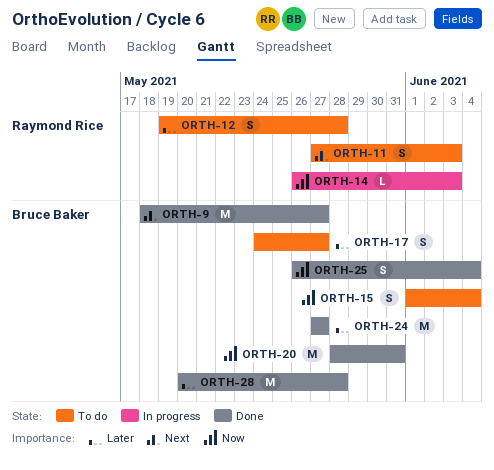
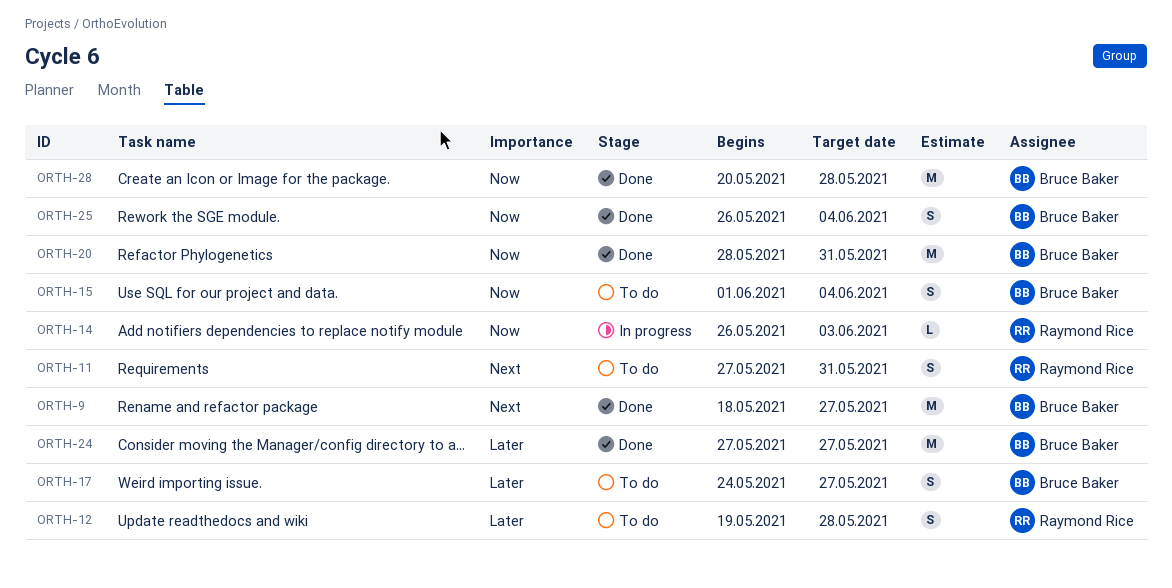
ORTH-11, due: Jun 3 -> May 31
ORTH-28, priority: Later -> Now

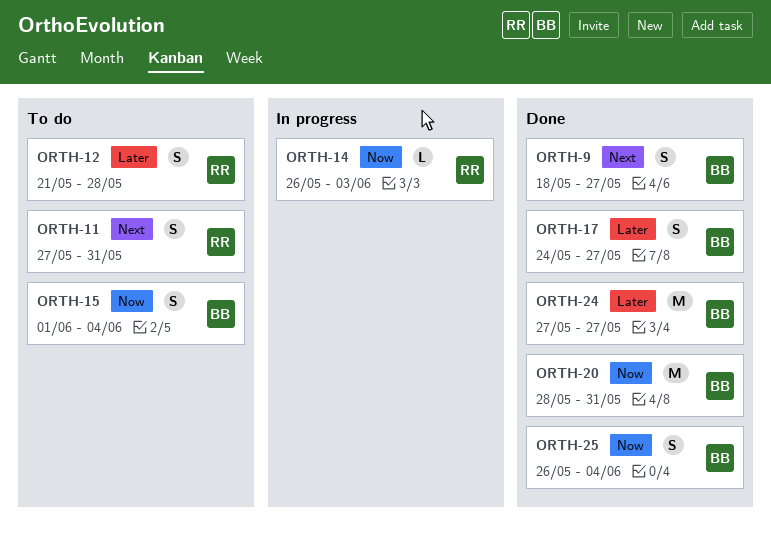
ORTH-9, estimate: M -> S
ORTH-12, start: May 19 -> May 21
ORTH-17, status: To do -> Done
ORTH-28: present -> none

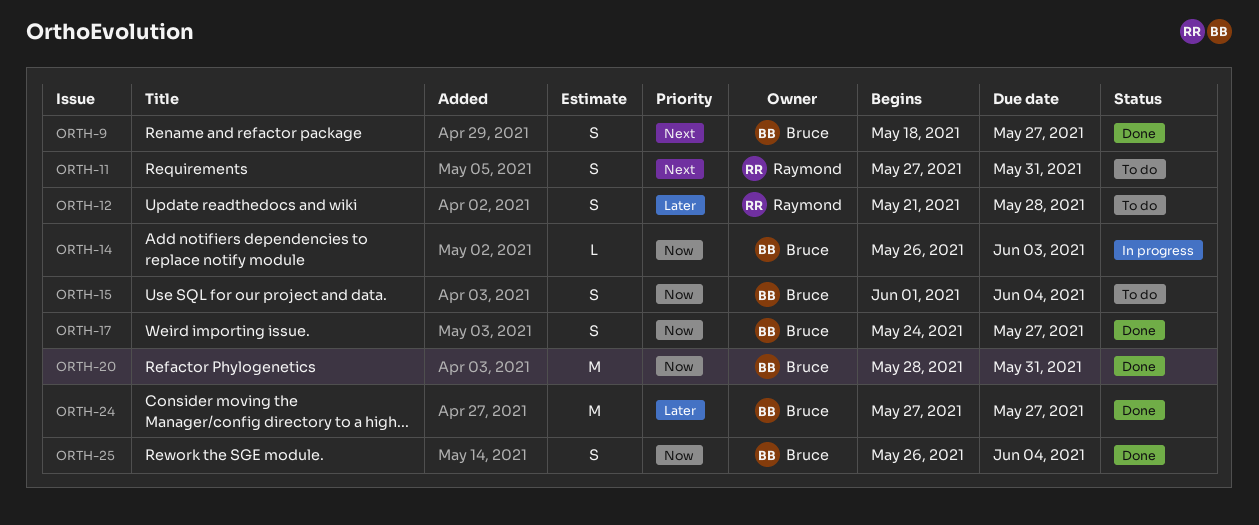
ORTH-14, owner: Raymond -> Bruce
ORTH-17, priority: Later -> Now

